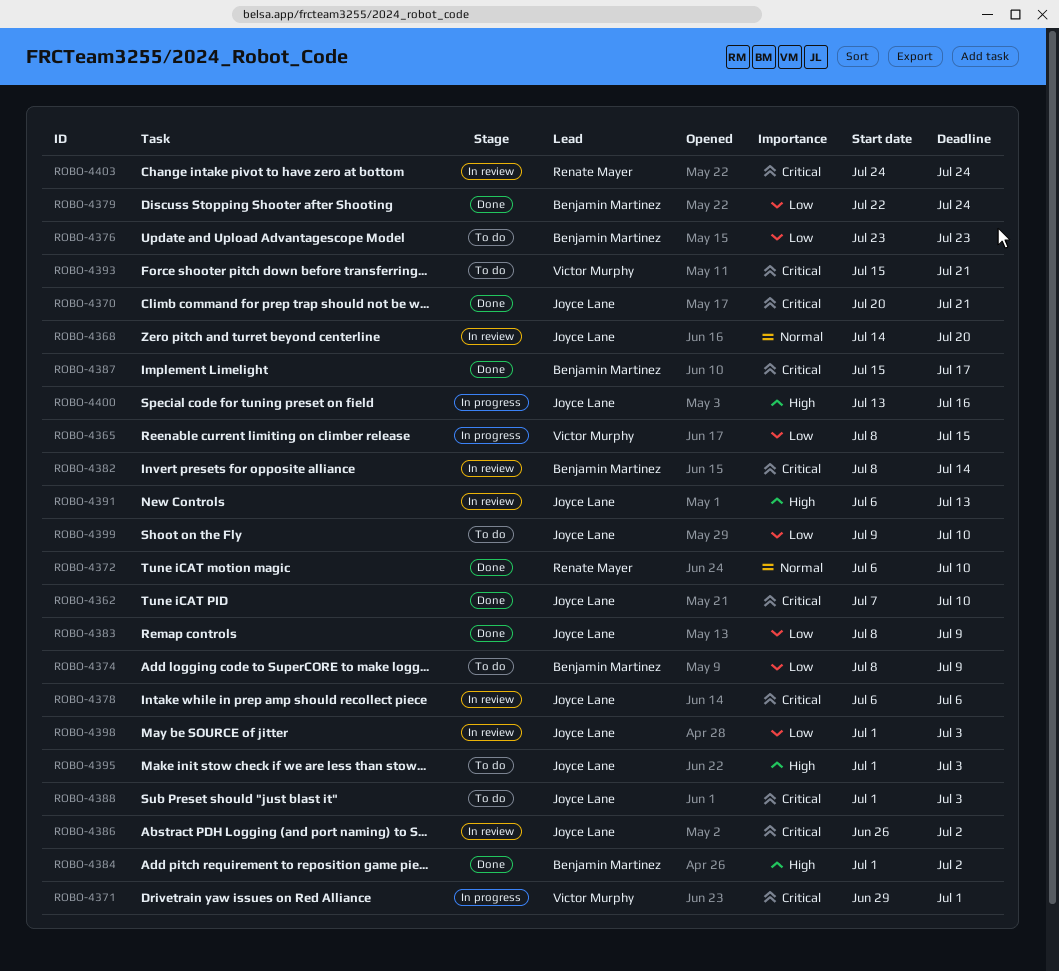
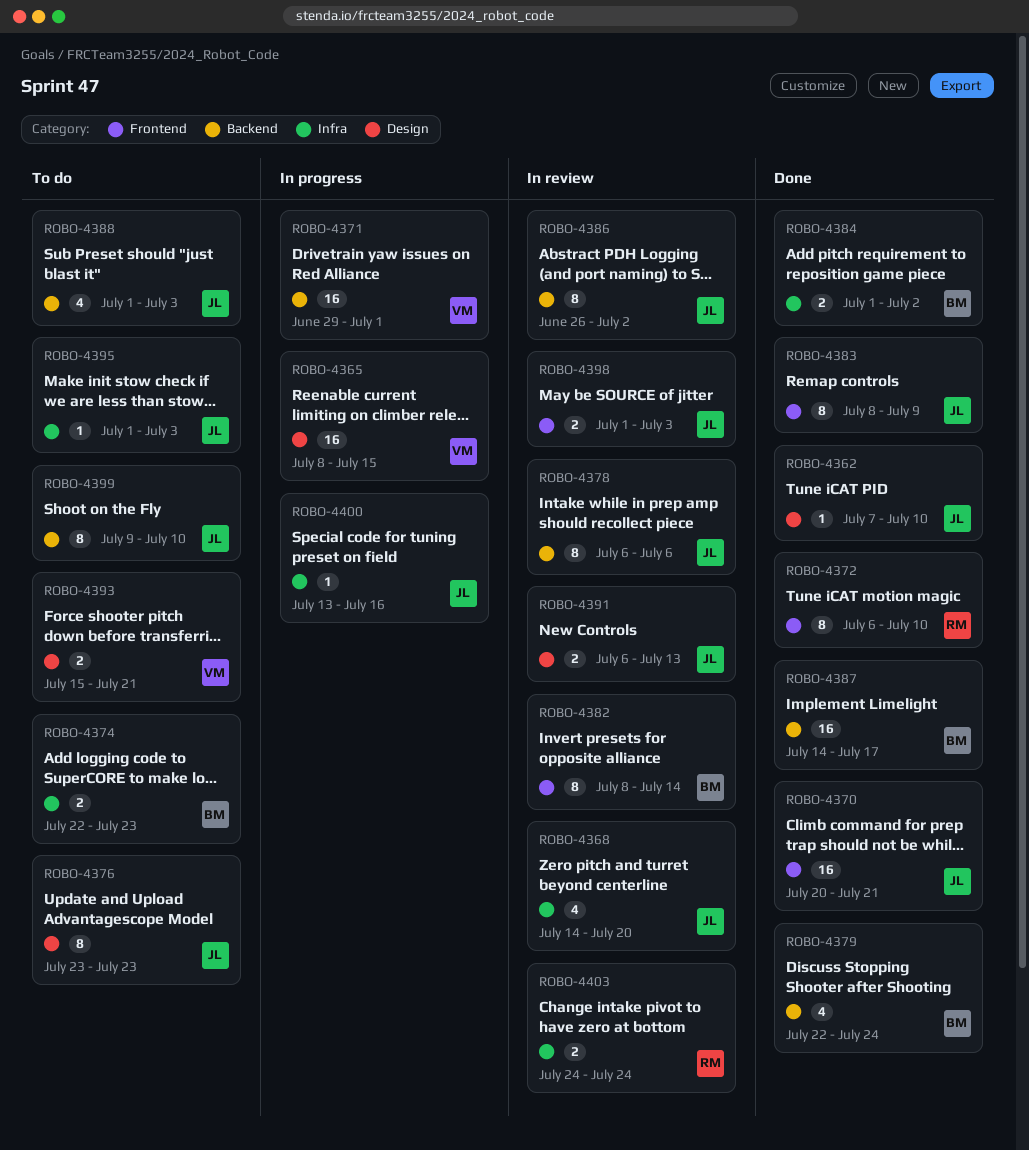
ROBO-4374, start: Jul 8 -> Jul 22
ROBO-4374, due: Jul 9 -> Jul 23
ROBO-4376, owner: Benjamin Martinez -> Joyce Lane
ROBO-4387, start: Jul 15 -> Jul 14

